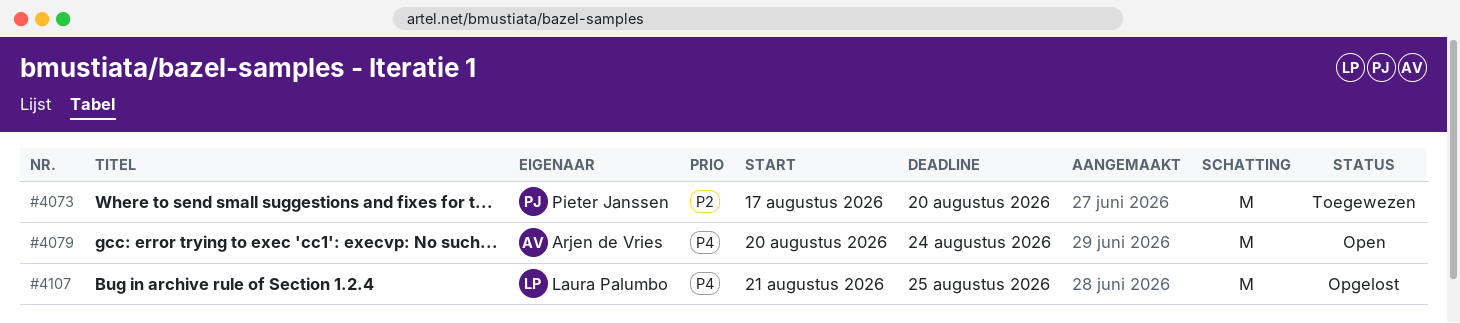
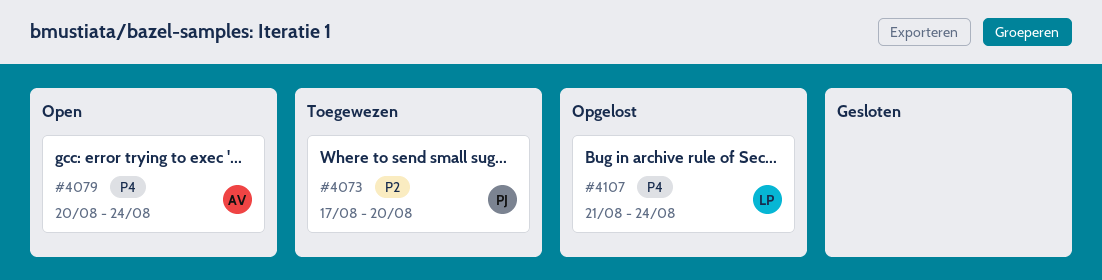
#4107, due: Aug 25 -> Aug 24

